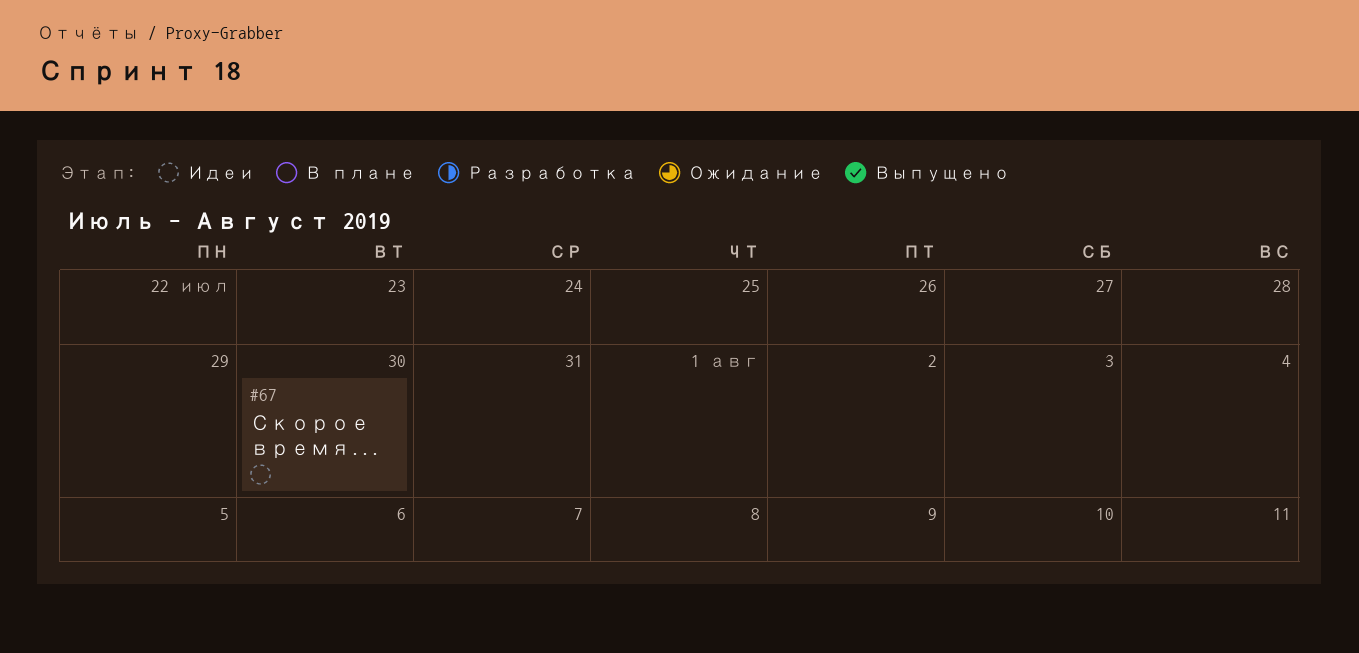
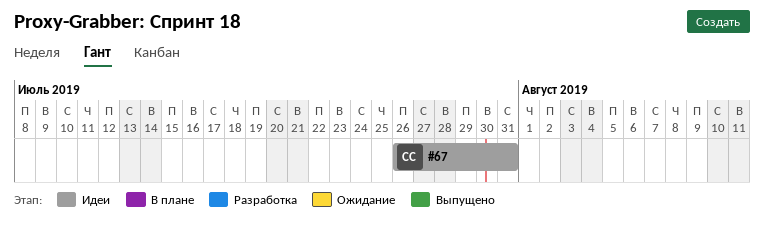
#67, due: Jul 30 -> Jul 31

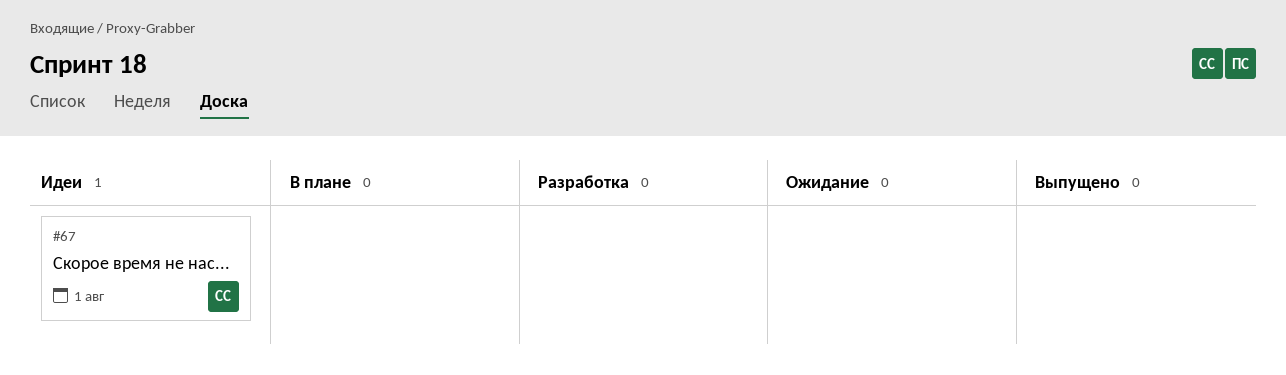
#67, due: Jul 31 -> Aug 1

